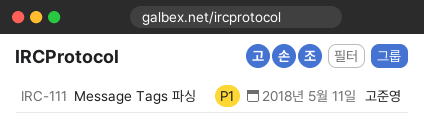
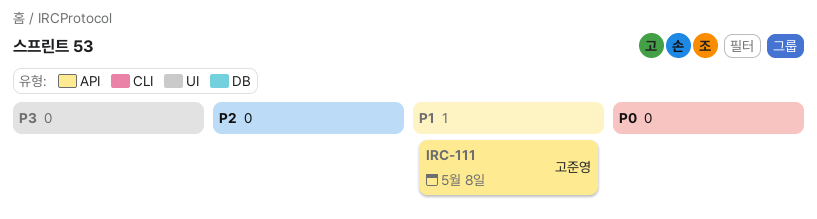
IRC-111, due: May 11 -> May 8

